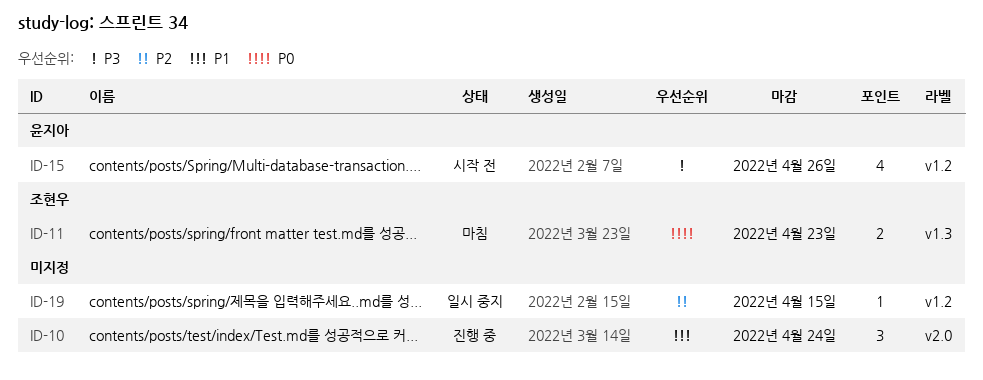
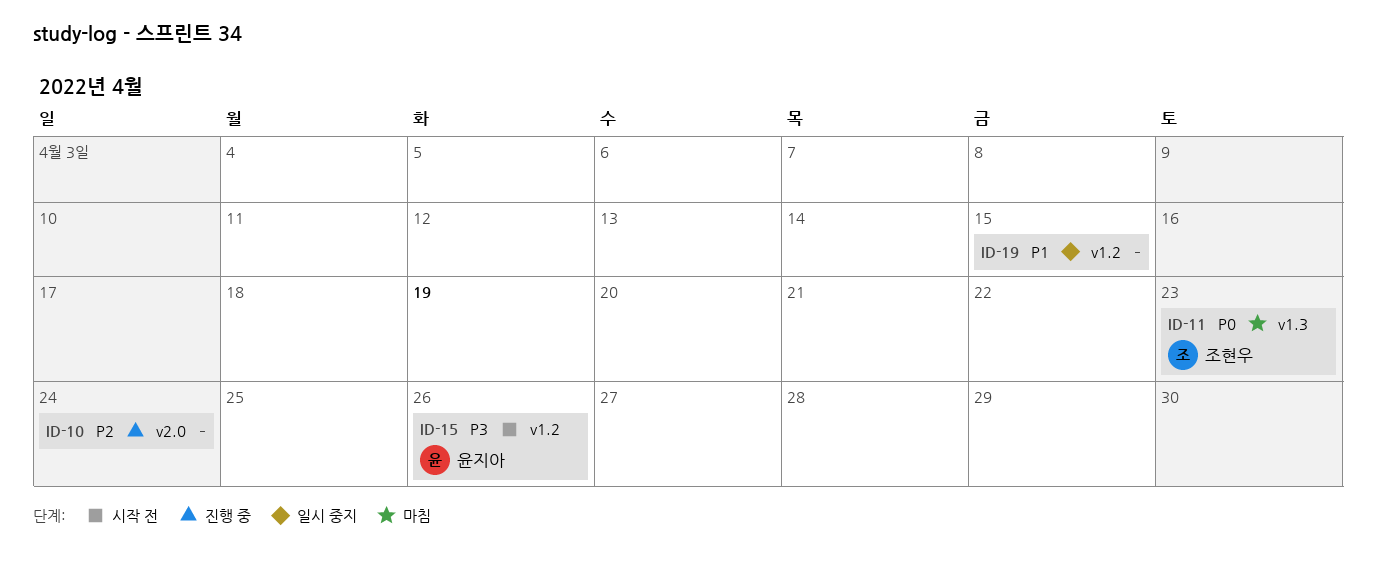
ID-10, priority: P1 -> P2
ID-19, priority: P2 -> P1

